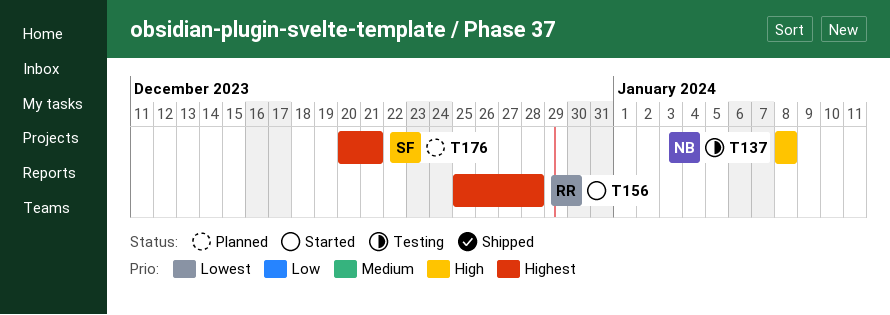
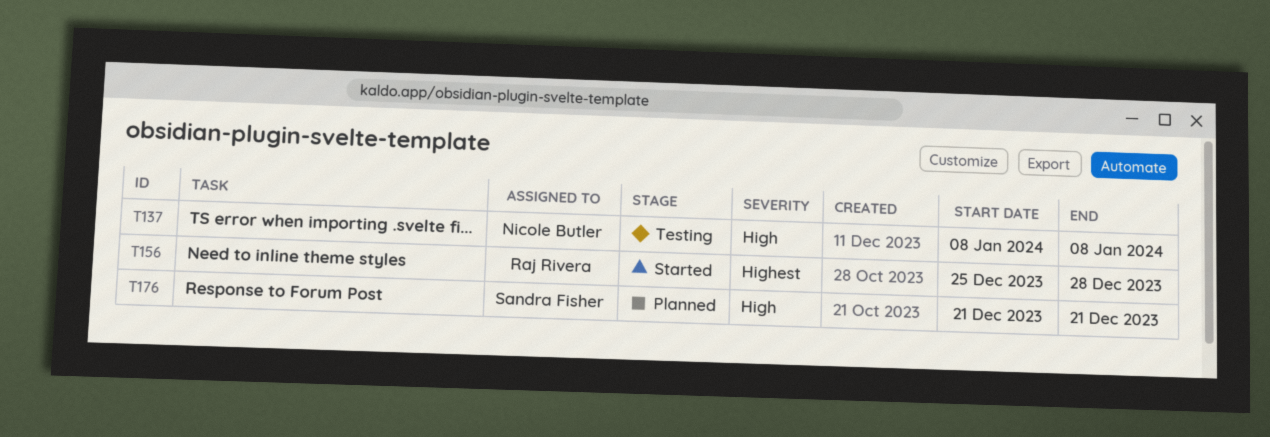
T176, priority: Highest -> High
T176, start: Dec 20 -> Dec 21

